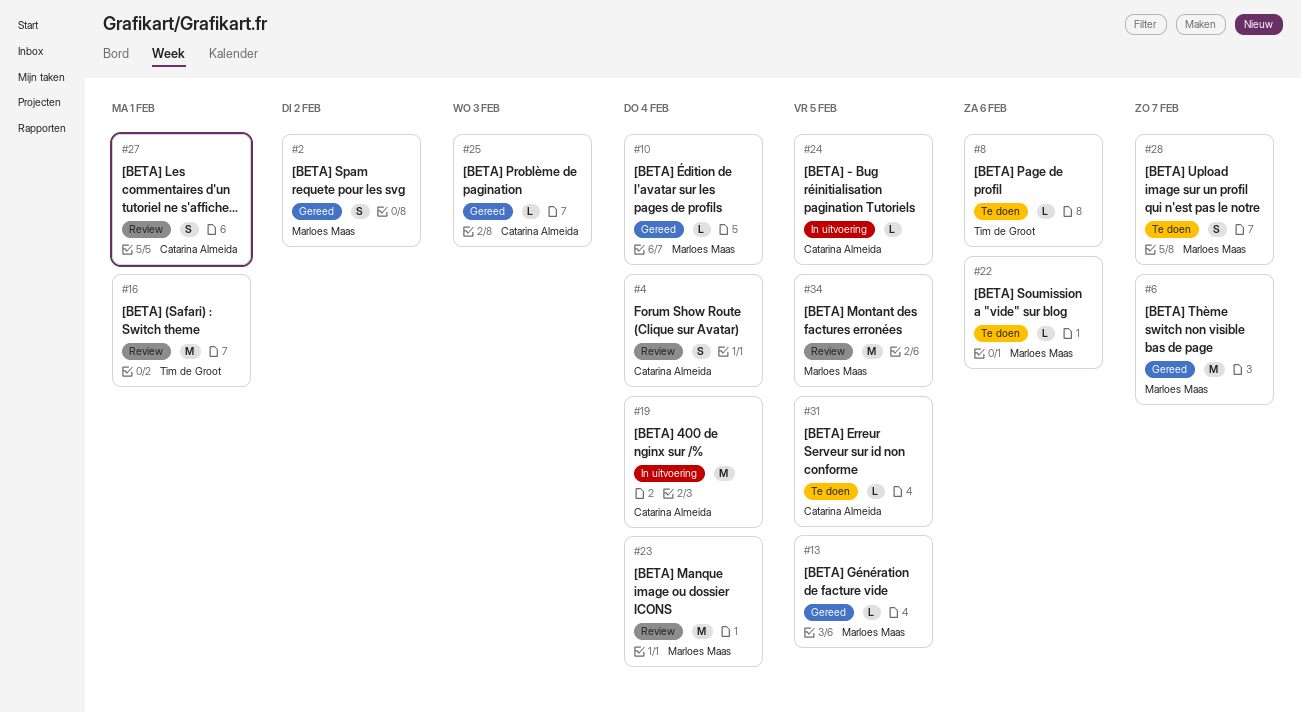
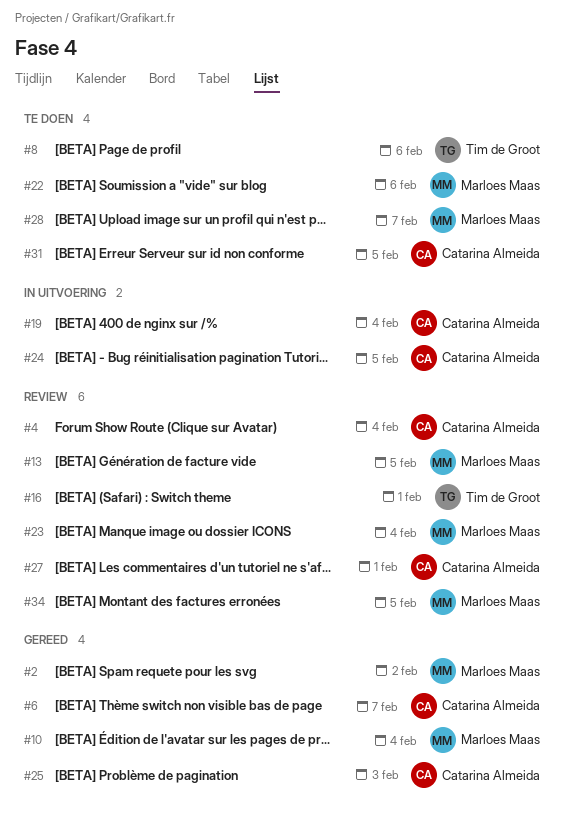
#6, owner: Marloes Maas -> Catarina Almeida
#13, status: Gereed -> Review

